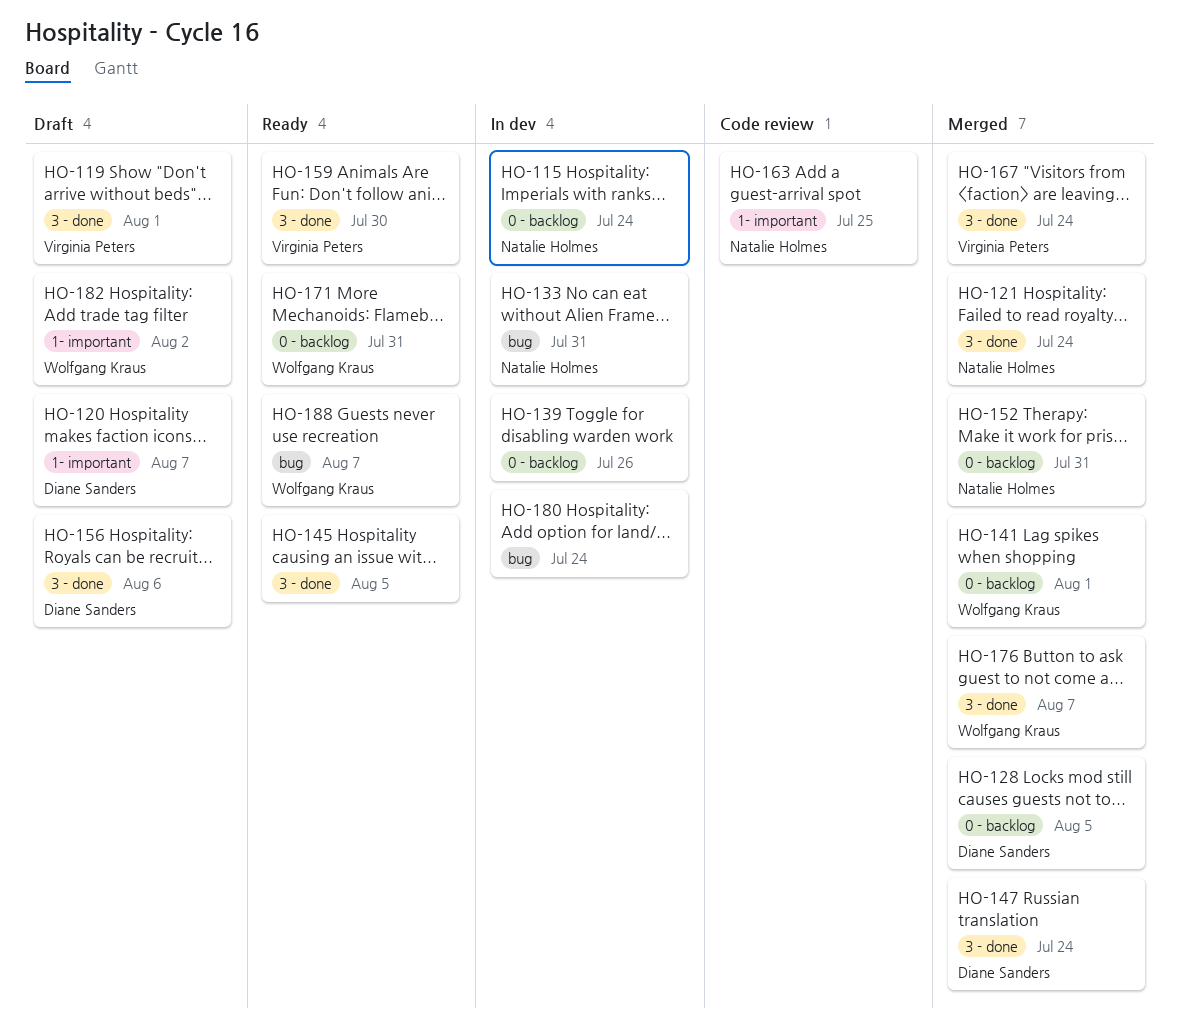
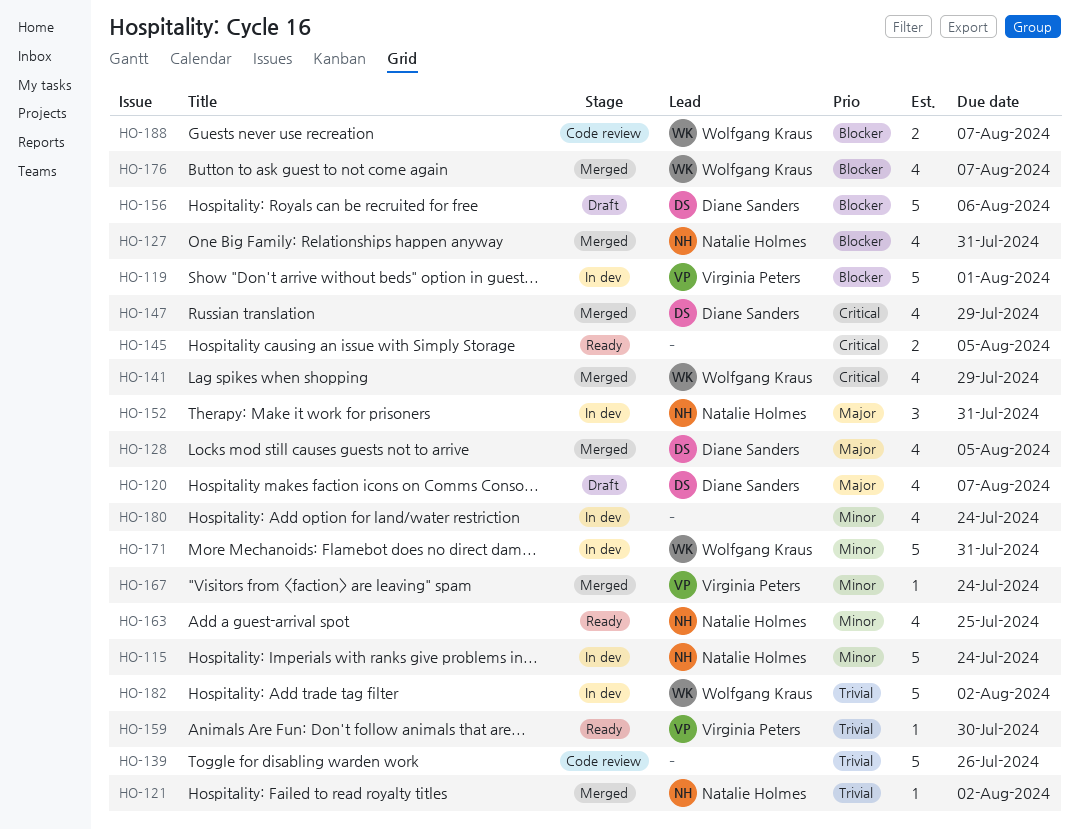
HO-119, status: Draft -> In dev
HO-121, due: Jul 24 -> Aug 2
HO-127: none -> present
HO-133: present -> none
HO-139, status: In dev -> Code review
HO-141, due: Aug 1 -> Jul 29
HO-147, due: Jul 24 -> Jul 29
HO-152, status: Merged -> In dev
HO-163, status: Code review -> Ready
HO-171, status: Ready -> In dev
HO-182, status: Draft -> In dev
HO-188, status: Ready -> Code review

